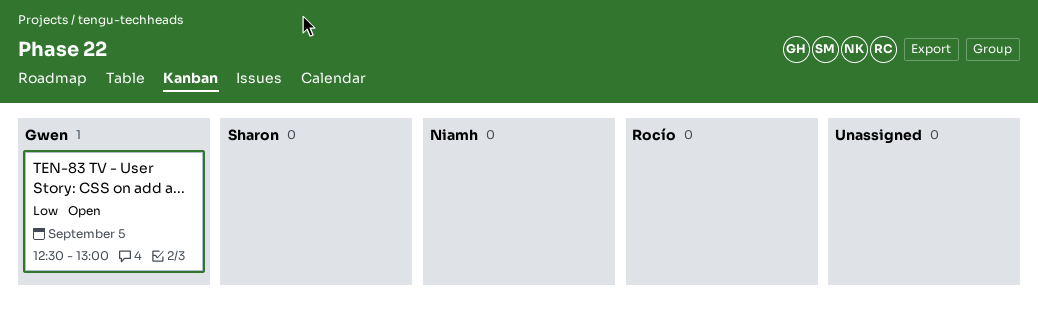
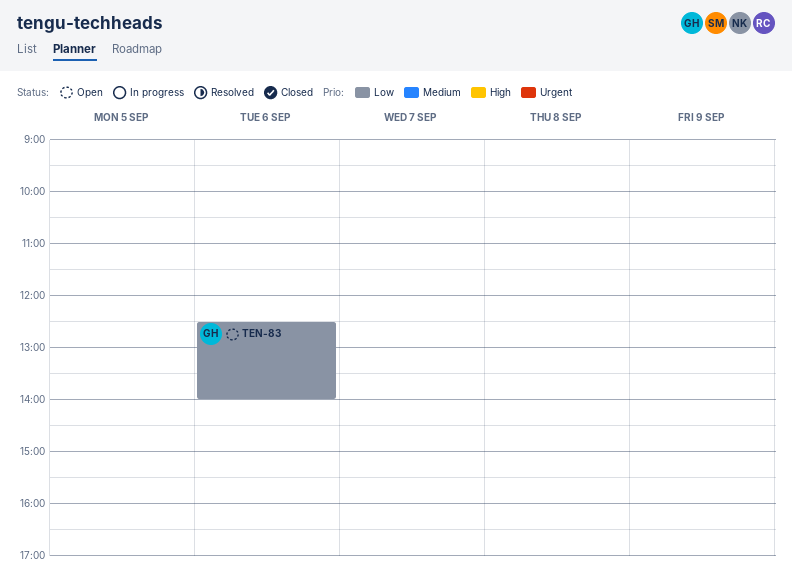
TEN-83, day: Sep 5 -> Sep 6
TEN-83, ends: 13:00 -> 14:00

